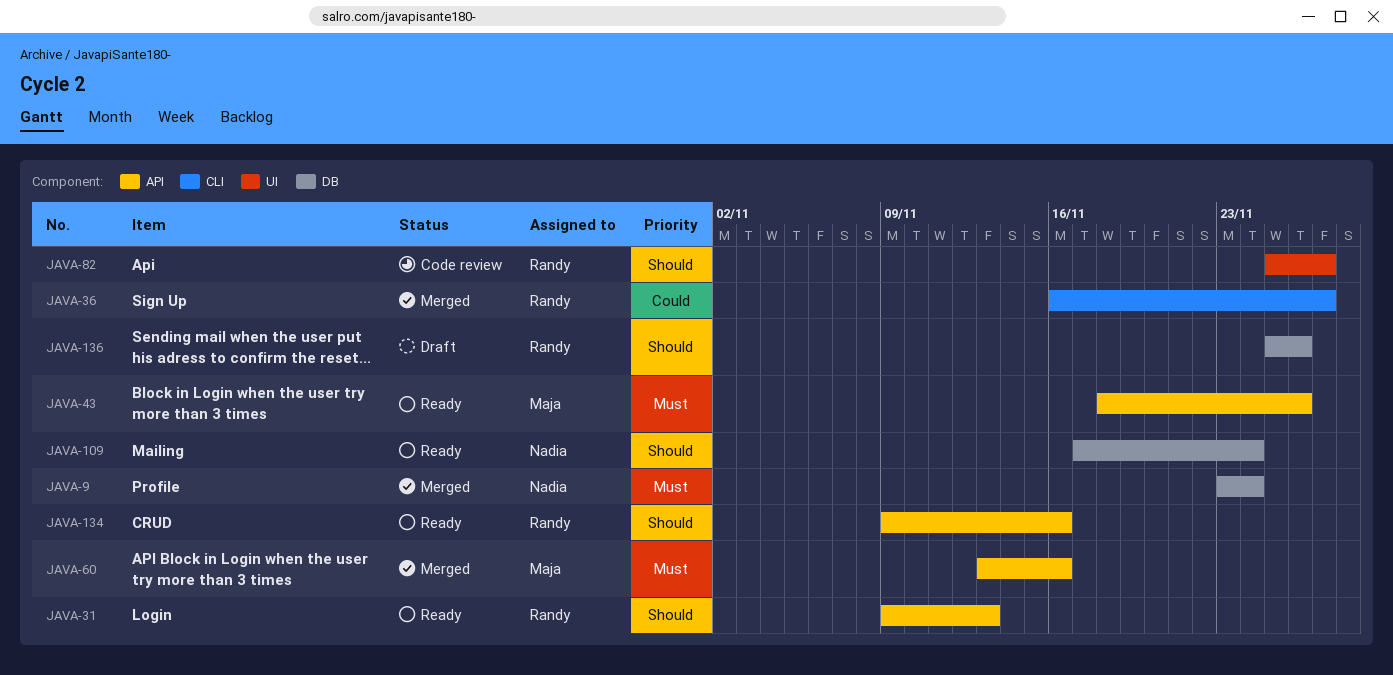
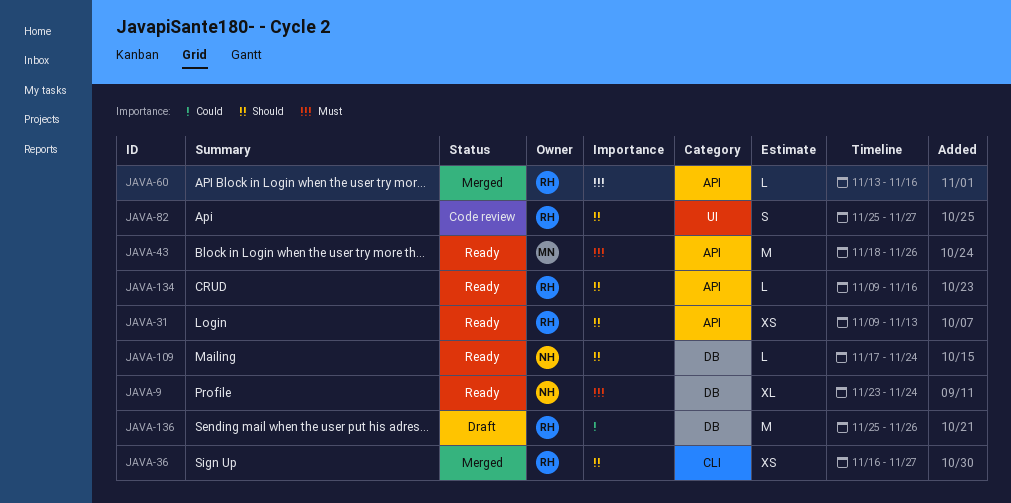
JAVA-9, status: Merged -> Ready
JAVA-36, priority: Could -> Should
JAVA-60, owner: Maja -> Randy
JAVA-136, priority: Should -> Could

